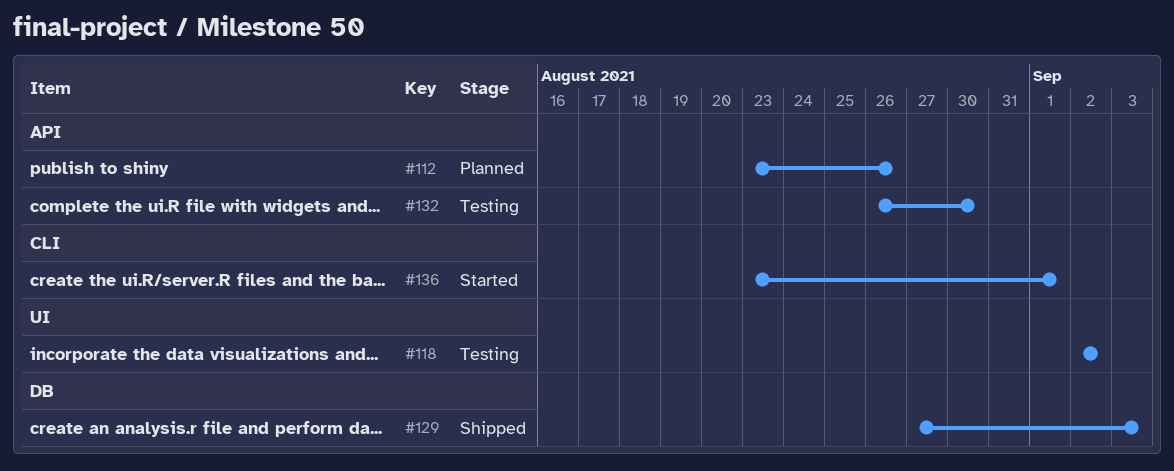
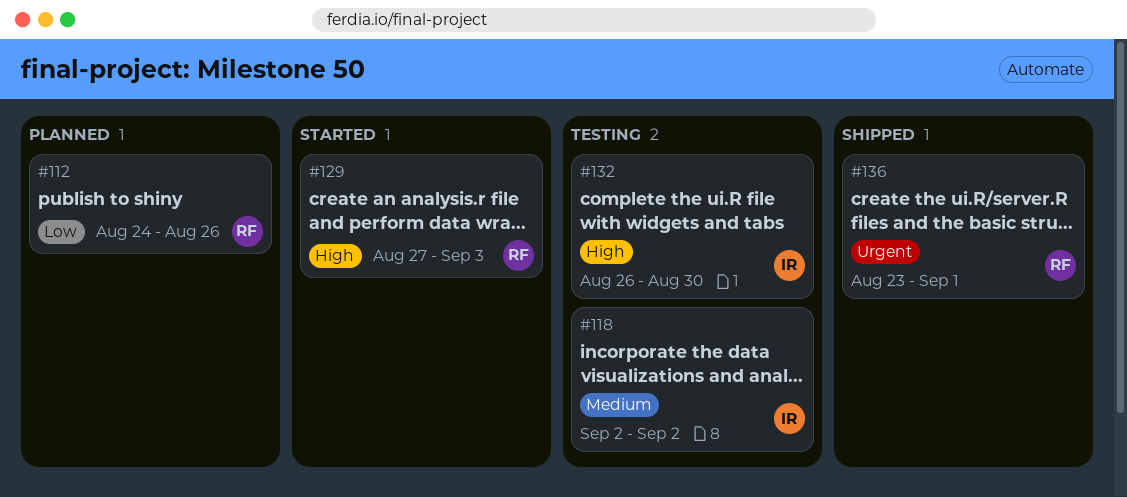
#112, start: Aug 23 -> Aug 24
#129, status: Shipped -> Started
#136, status: Started -> Shipped

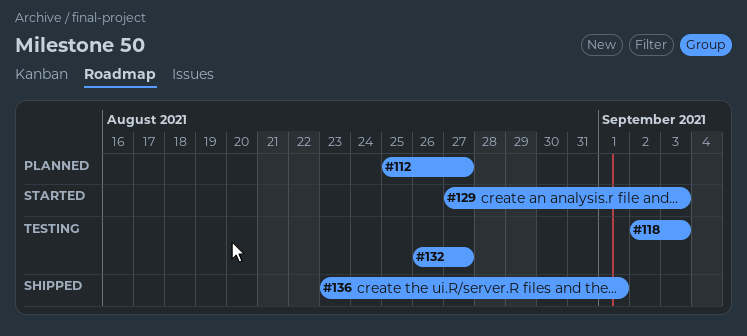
#112, start: Aug 24 -> Aug 25
#112, due: Aug 26 -> Aug 27
#118, due: Sep 2 -> Sep 3
#132, due: Aug 30 -> Aug 27

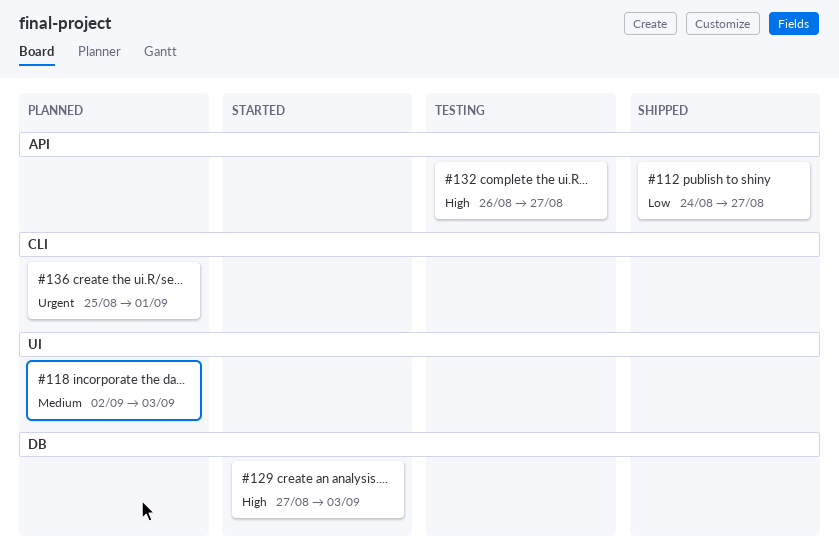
#112, status: Planned -> Shipped
#112, start: Aug 25 -> Aug 24
#118, status: Testing -> Planned
#136, status: Shipped -> Planned
#136, start: Aug 23 -> Aug 25

